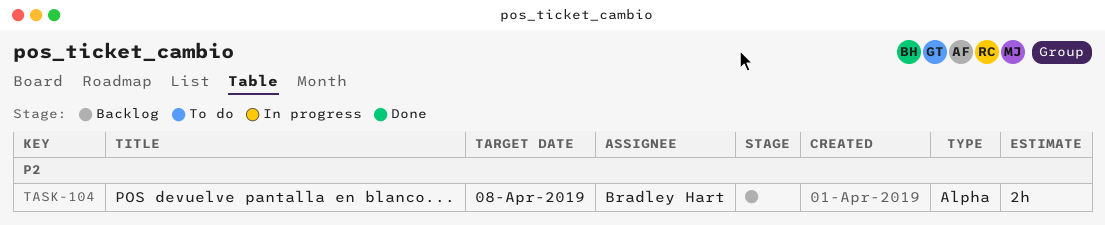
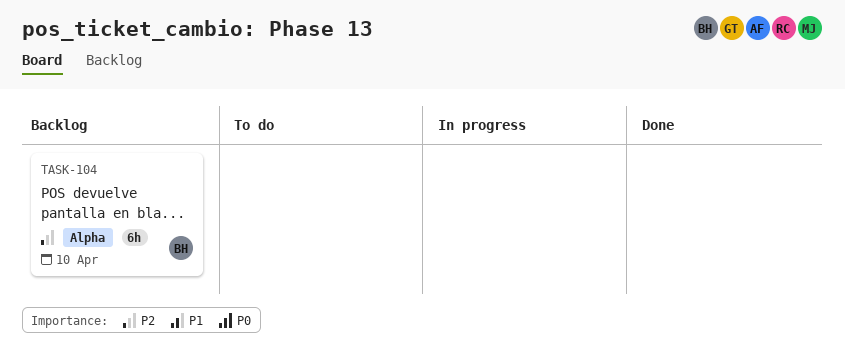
TASK-104, estimate: 2h -> 6h
TASK-104, due: Apr 8 -> Apr 10

